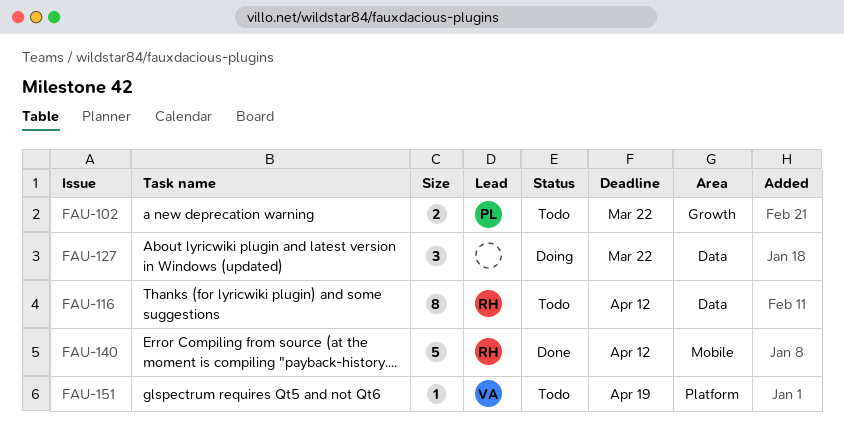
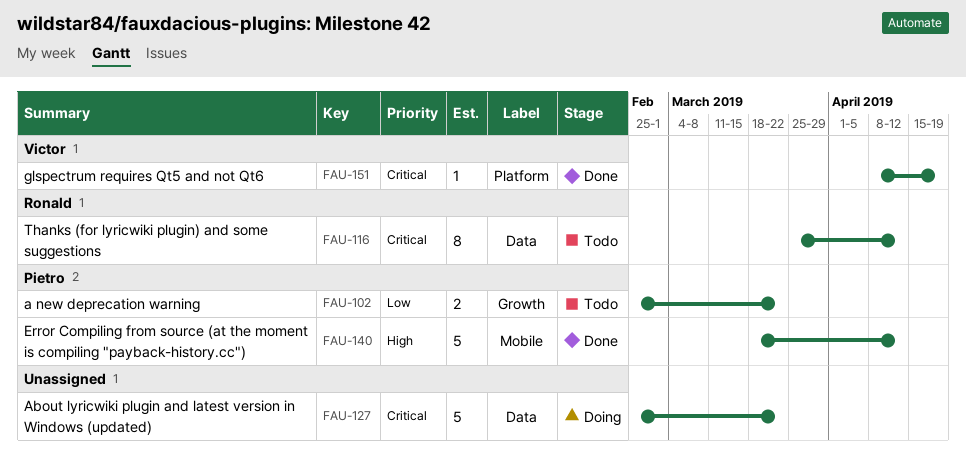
FAU-127, estimate: 3 -> 5
FAU-140, owner: Ronald -> Pietro
FAU-151, status: Todo -> Done

